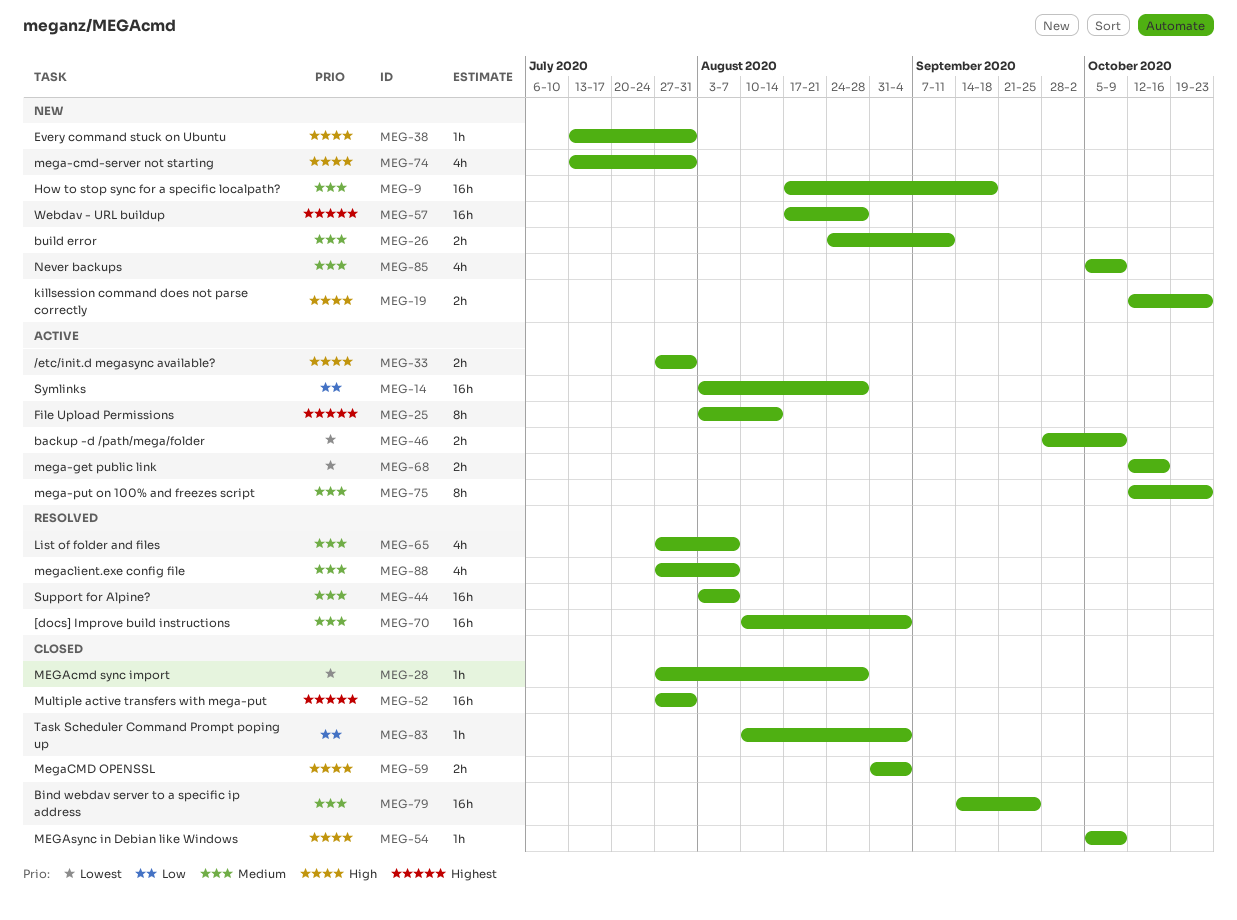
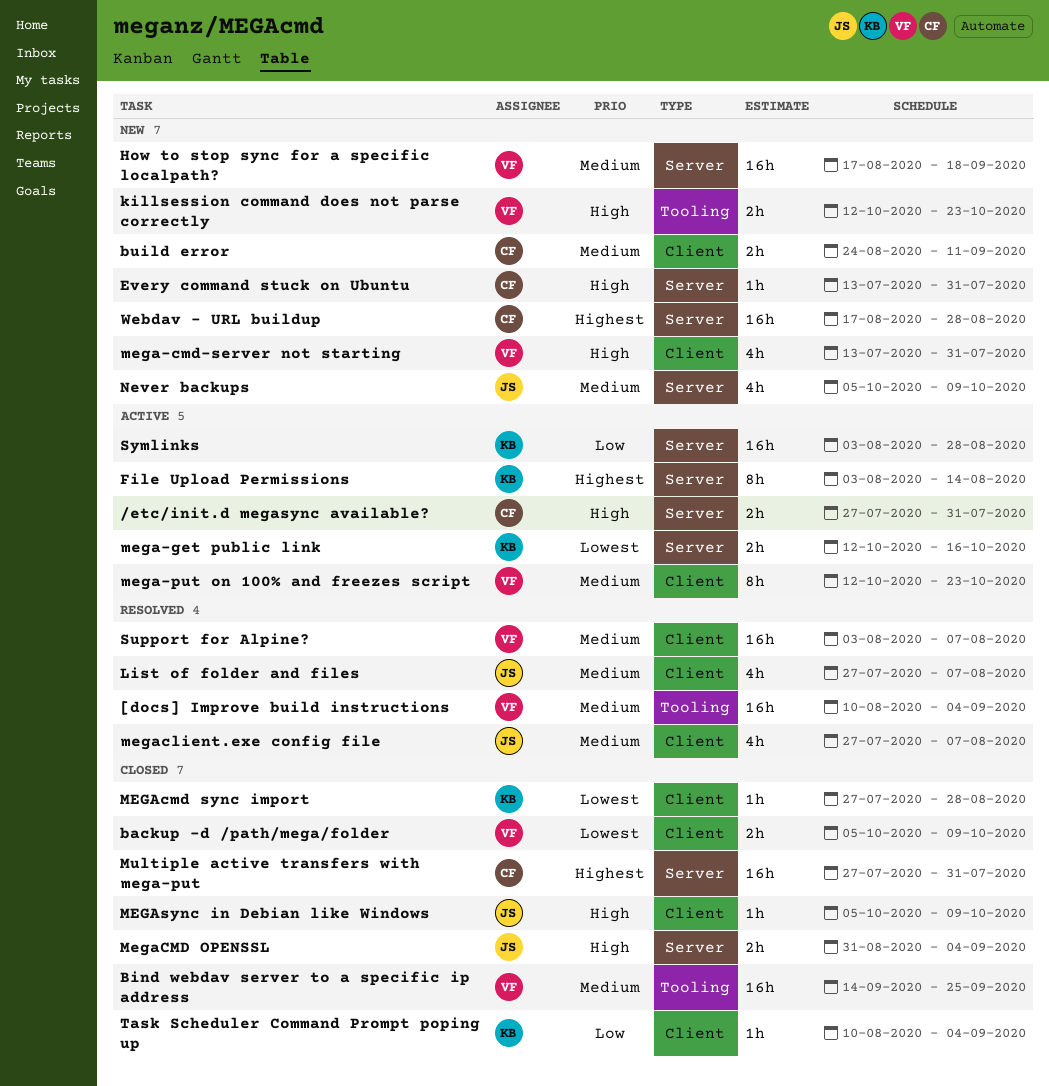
backup -d /path/mega/folder, status: Active -> Closed
backup -d /path/mega/folder, start: Sep 28 -> Oct 5

